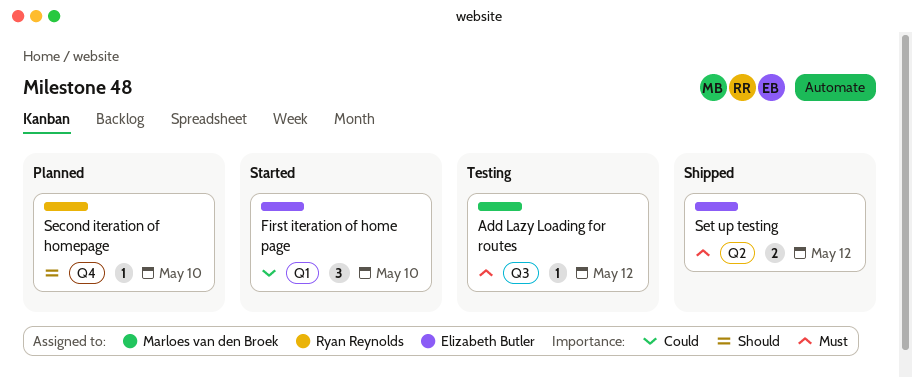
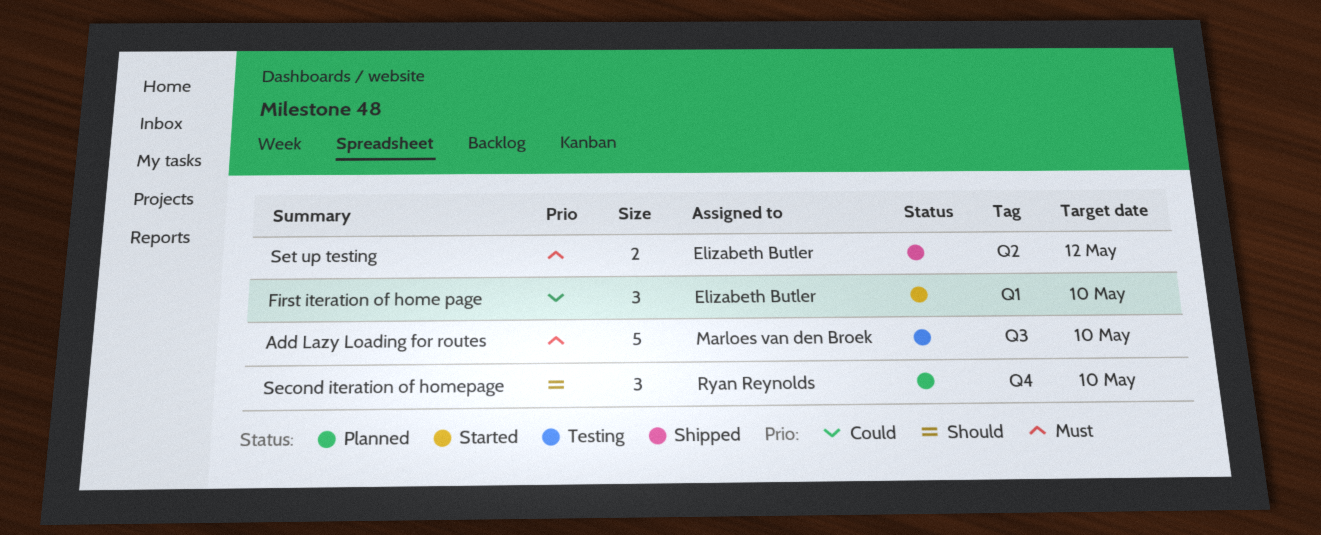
Add Lazy Loading for routes, estimate: 1 -> 5
Add Lazy Loading for routes, due: May 12 -> May 10
Second iteration of homepage, estimate: 1 -> 3

